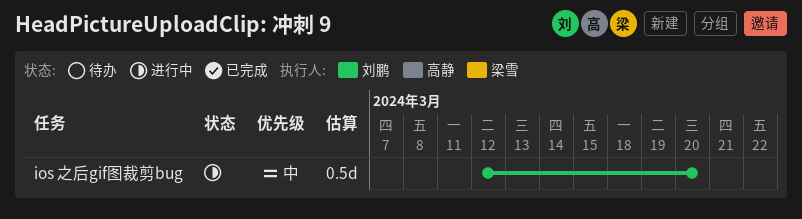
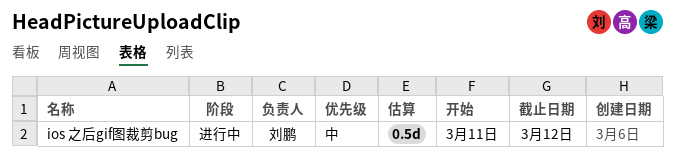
ios 之后gif图裁剪bug, start: Mar 12 -> Mar 11
ios 之后gif图裁剪bug, due: Mar 20 -> Mar 12

